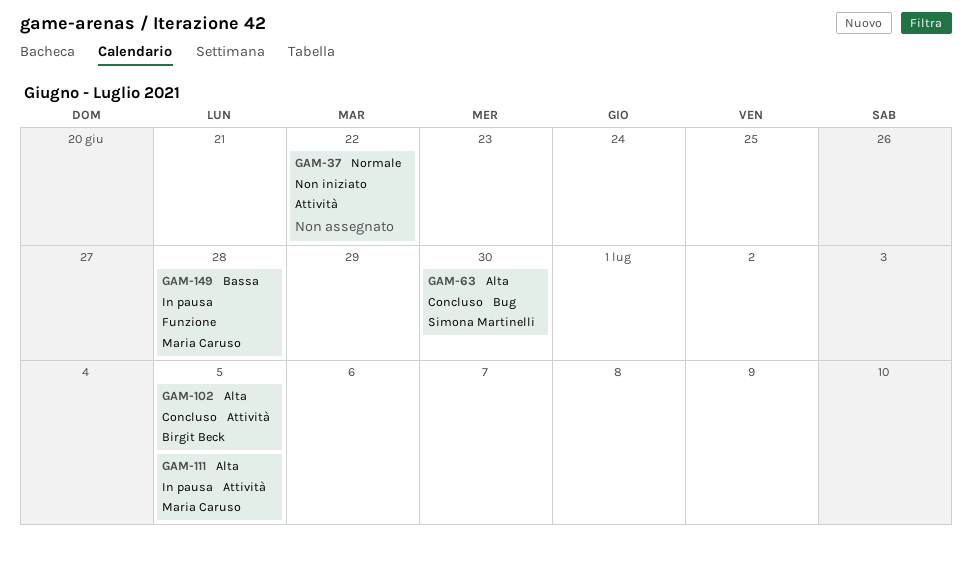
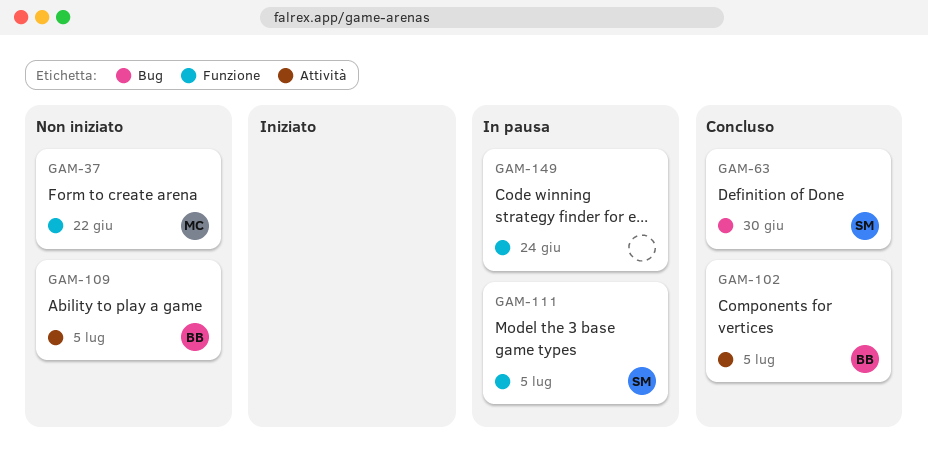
GAM-37, owner: none -> Maria Caruso
GAM-37, label: Attività -> Funzione
GAM-109: none -> present
GAM-111, owner: Maria Caruso -> Simona Martinelli
GAM-111, label: Attività -> Funzione
GAM-149, owner: Maria Caruso -> none
GAM-149, due: Jun 28 -> Jun 24

